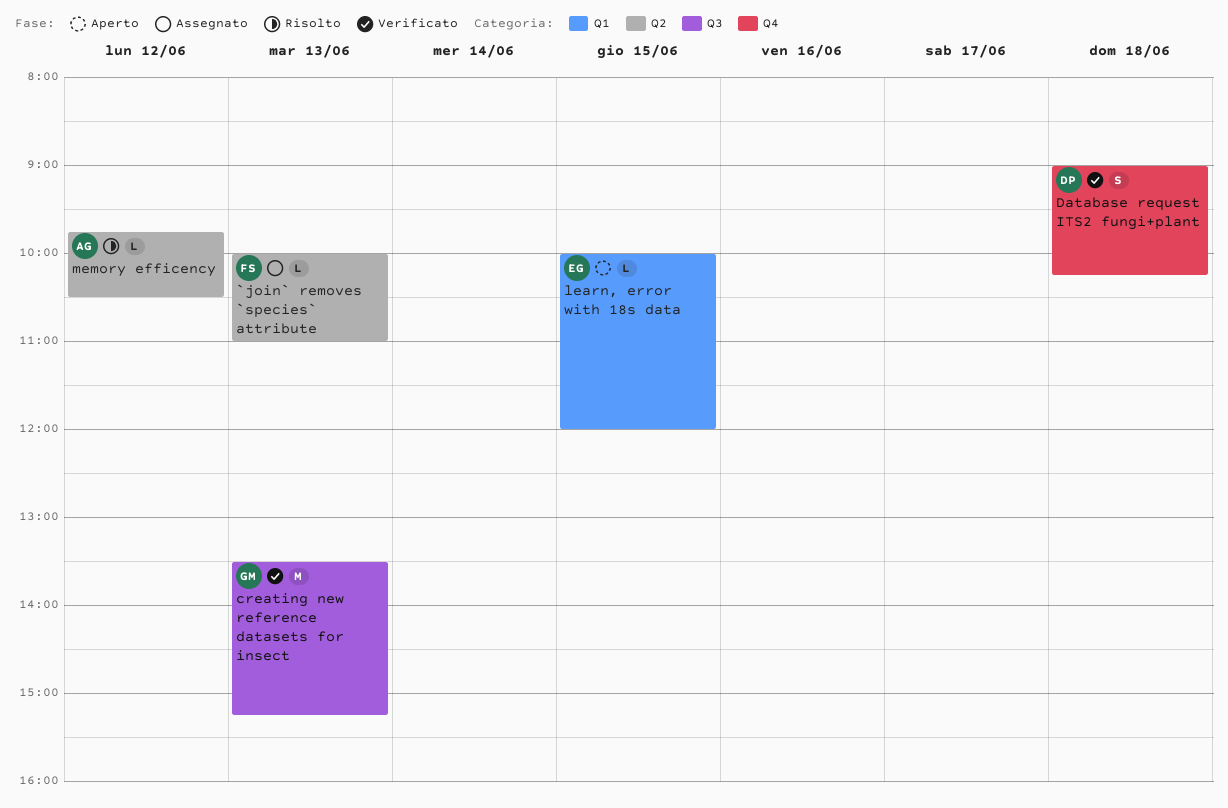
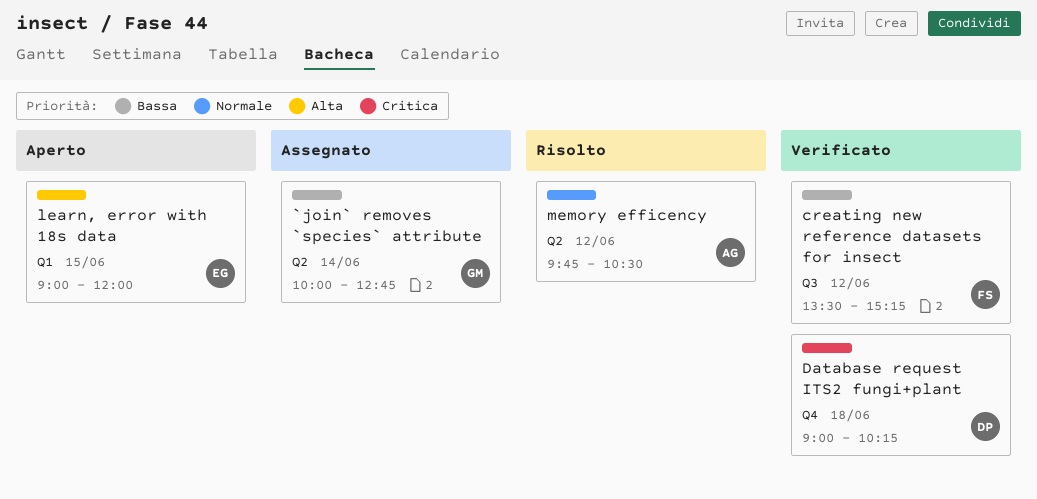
`join` removes `species` attribute, owner: FS -> GM
`join` removes `species` attribute, day: Jun 13 -> Jun 14
`join` removes `species` attribute, ends: 11:00 -> 12:45
creating new reference datasets for insect, owner: GM -> FS
creating new reference datasets for insect, day: Jun 13 -> Jun 12
learn, error with 18s data, begins: 10:00 -> 09:00

